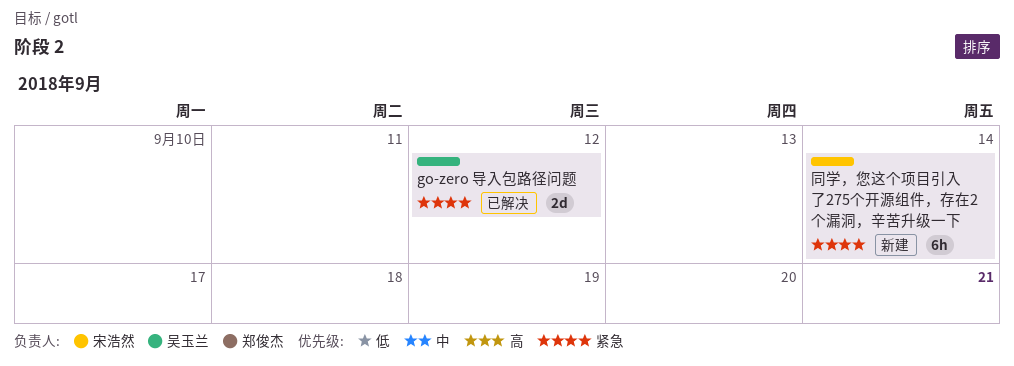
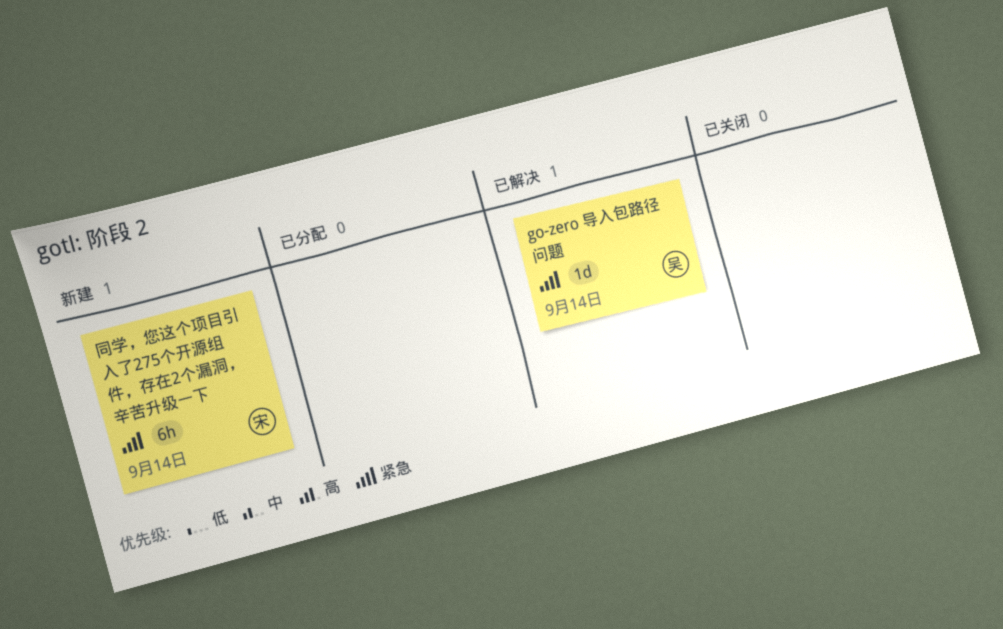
go-zero 导入包路径问题, estimate: 2d -> 1d
go-zero 导入包路径问题, due: Sep 12 -> Sep 14

